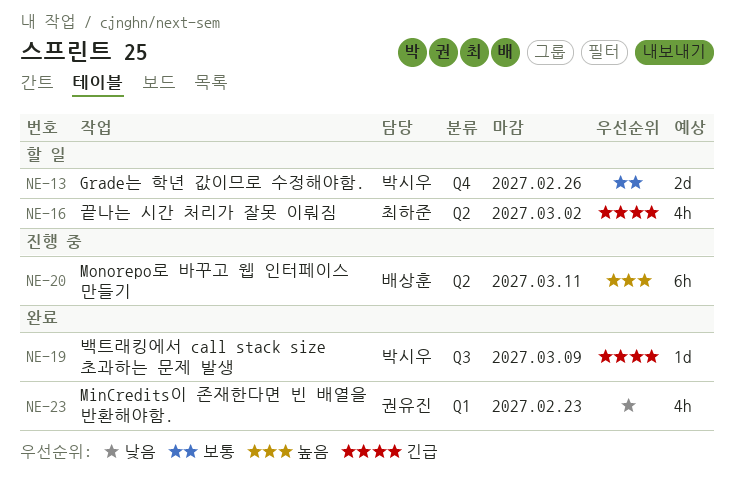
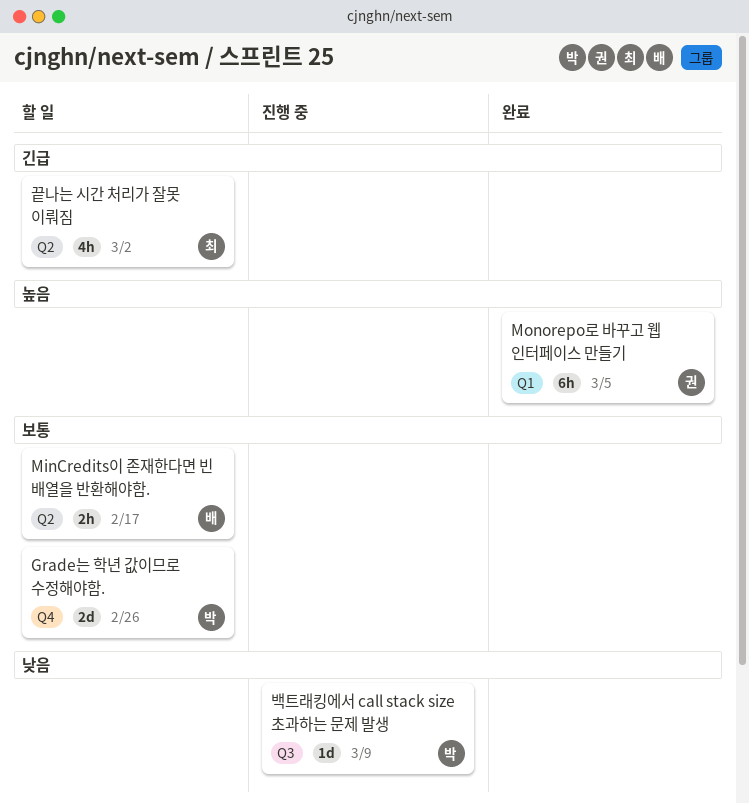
MinCredits이 존재한다면 빈 배열을 반환해야함., status: 완료 -> 할 일
MinCredits이 존재한다면 빈 배열을 반환해야함., owner: 권유진 -> 배상훈
MinCredits이 존재한다면 빈 배열을 반환해야함., priority: 낮음 -> 보통
MinCredits이 존재한다면 빈 배열을 반환해야함., label: Q1 -> Q2
MinCredits이 존재한다면 빈 배열을 반환해야함., estimate: 4h -> 2h
MinCredits이 존재한다면 빈 배열을 반환해야함., due: Feb 23 -> Feb 17
Monorepo로 바꾸고 웹 인터페이스 만들기, status: 진행 중 -> 완료
Monorepo로 바꾸고 웹 인터페이스 만들기, owner: 배상훈 -> 권유진
Monorepo로 바꾸고 웹 인터페이스 만들기, label: Q2 -> Q1
Monorepo로 바꾸고 웹 인터페이스 만들기, due: Mar 11 -> Mar 5
백트래킹에서 call stack size 초과하는 문제 발생, status: 완료 -> 진행 중
백트래킹에서 call stack size 초과하는 문제 발생, priority: 긴급 -> 낮음

